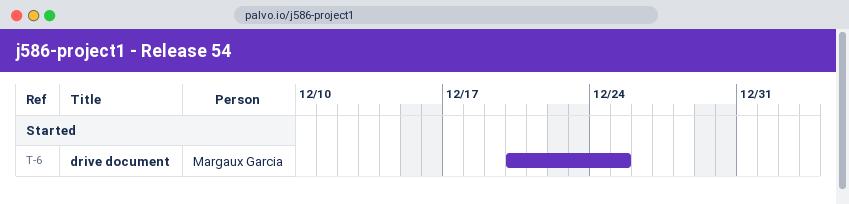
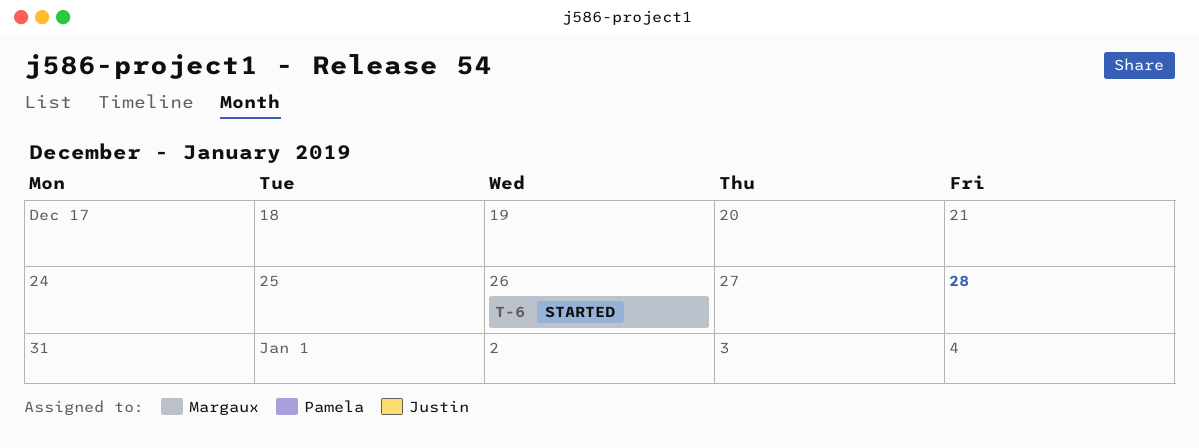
T-6, due: Dec 25 -> Dec 26

